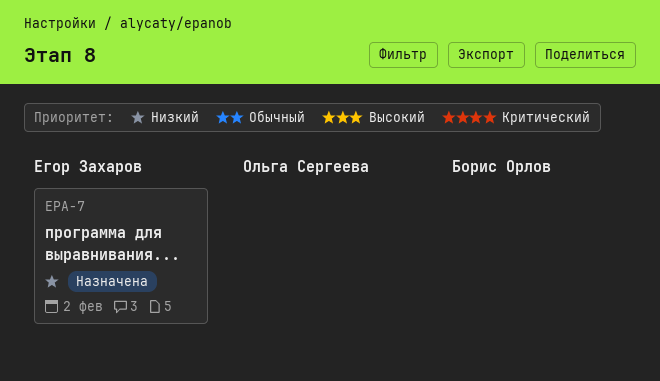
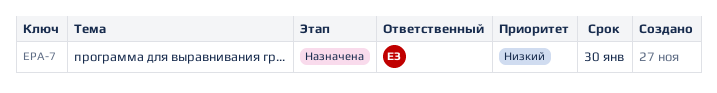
EPA-7, due: Feb 2 -> Jan 30

